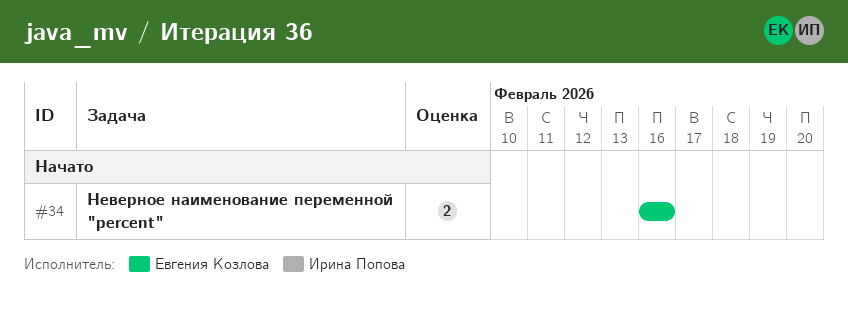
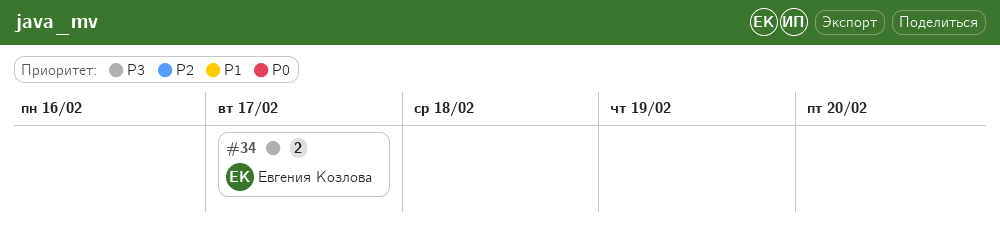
#34, due: Feb 16 -> Feb 17

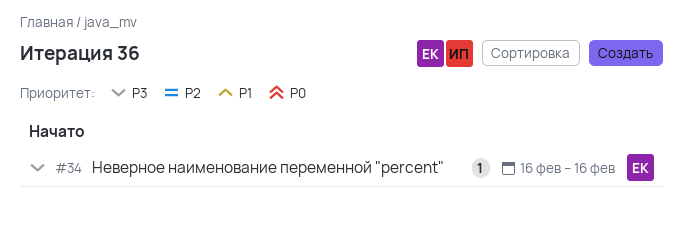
#34, estimate: 2 -> 1
#34, due: Feb 17 -> Feb 16

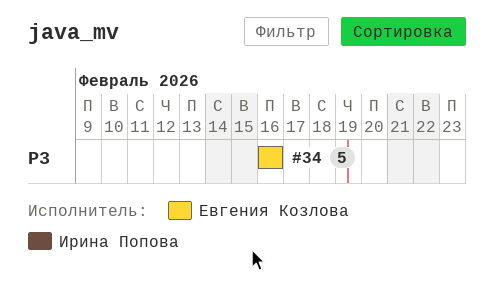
#34, estimate: 1 -> 5

